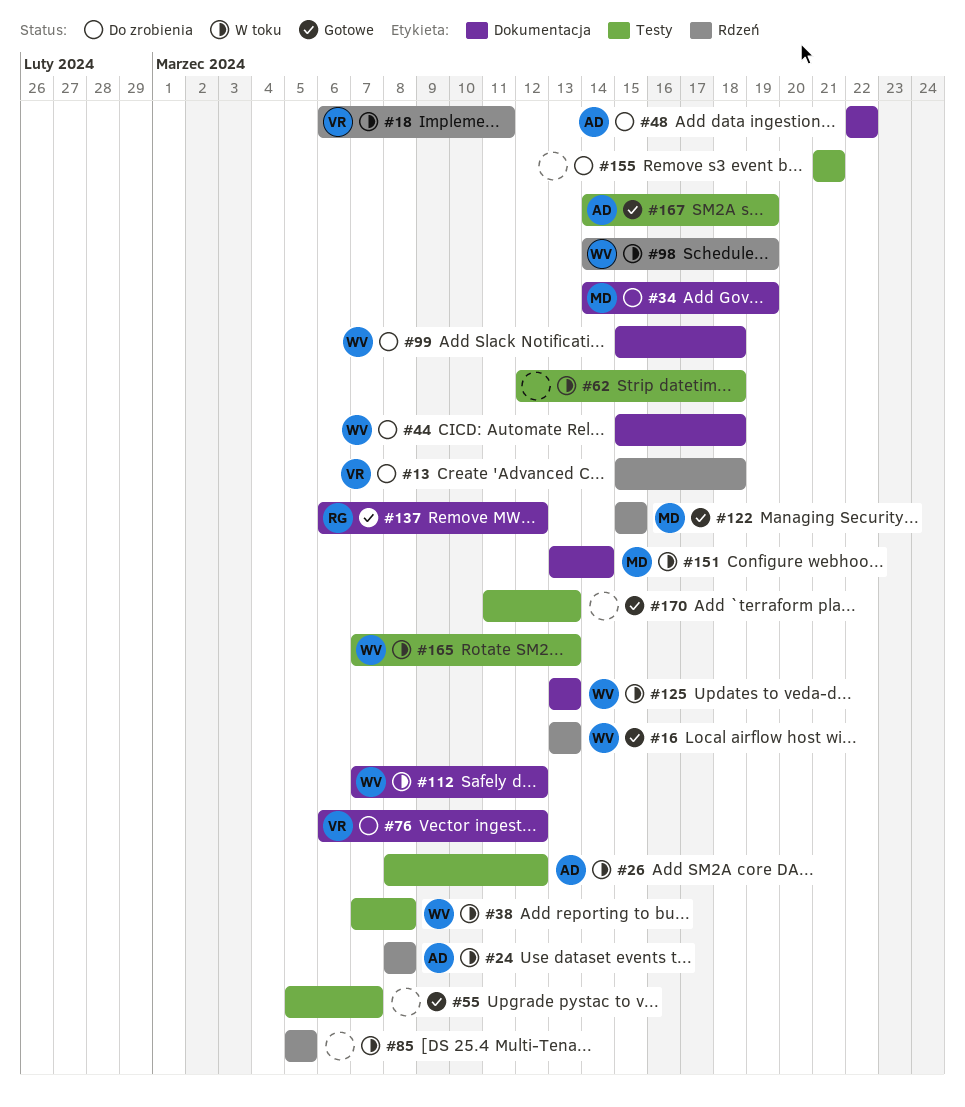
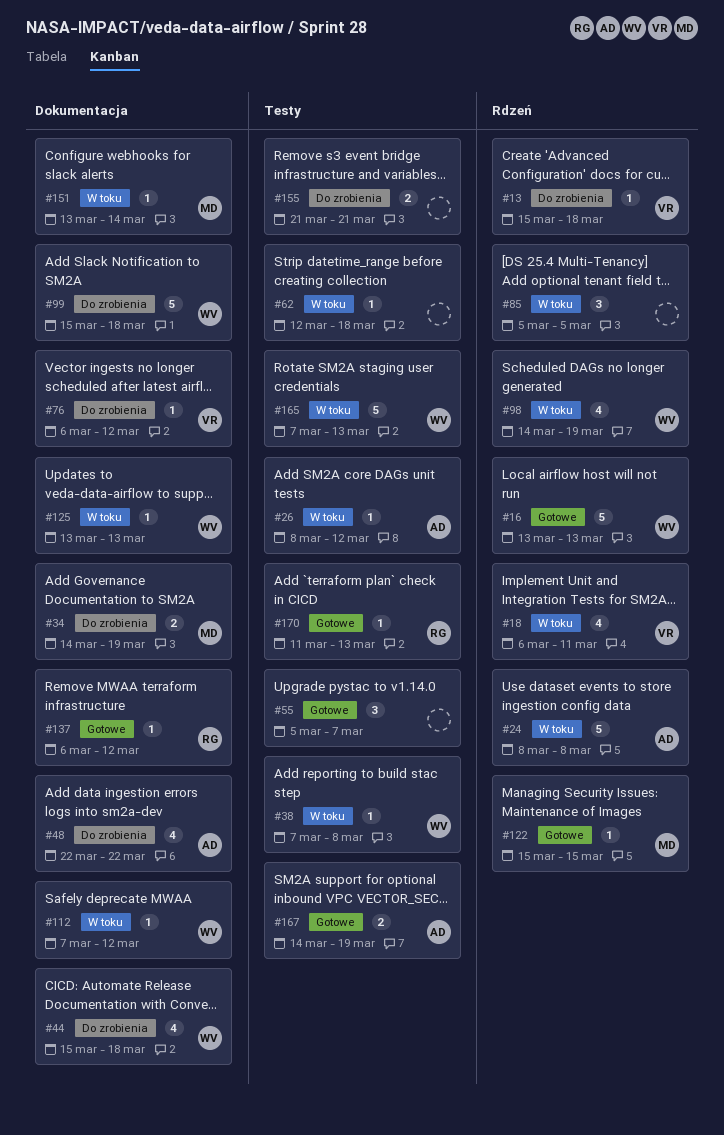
#170, owner: none -> RG

